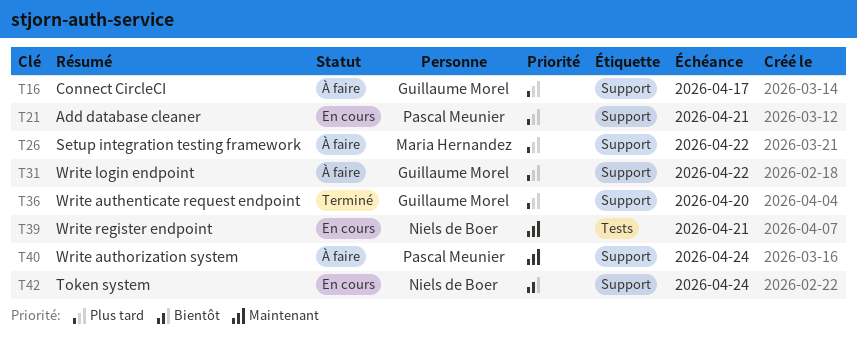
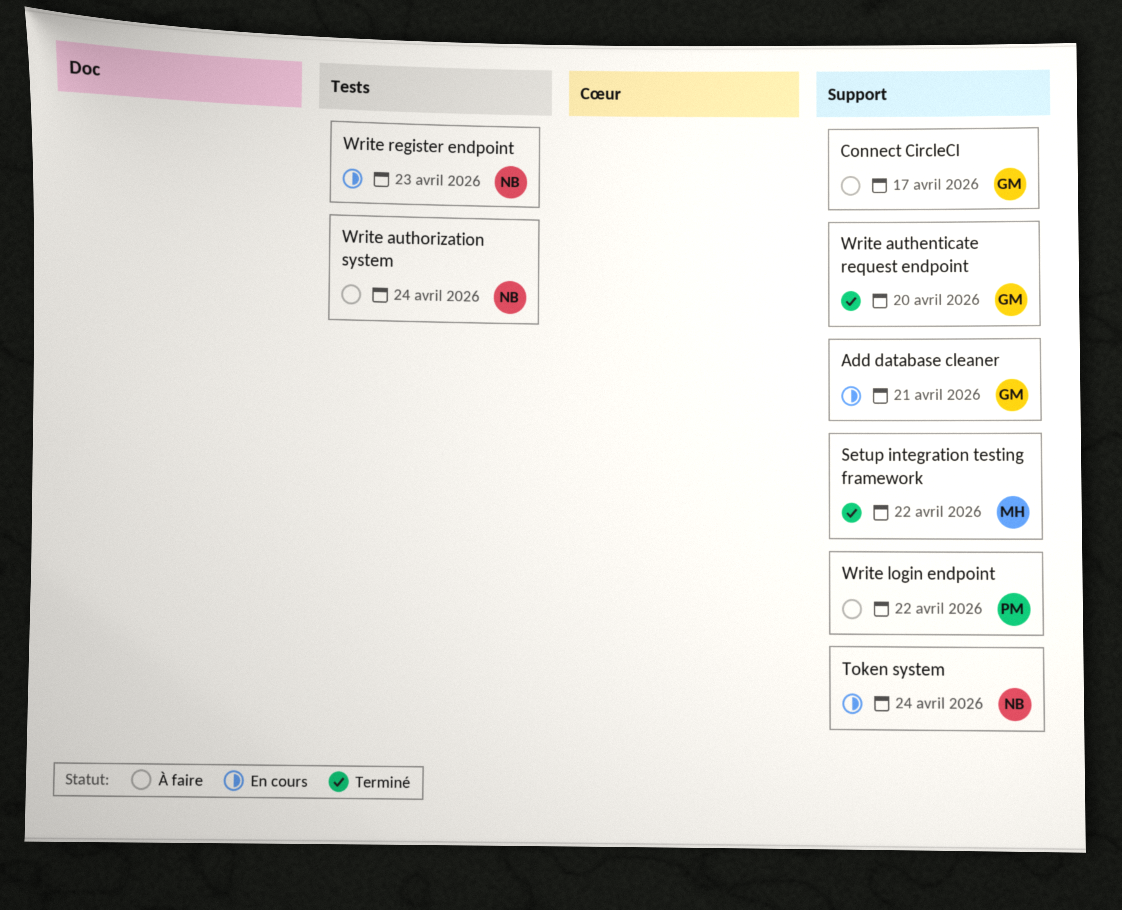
Add database cleaner, owner: Pascal Meunier -> Guillaume Morel
Setup integration testing framework, status: À faire -> Terminé
Write authorization system, owner: Pascal Meunier -> Niels de Boer
Write authorization system, label: Support -> Tests
Write login endpoint, owner: Guillaume Morel -> Pascal Meunier
Write register endpoint, due: Apr 21 -> Apr 23

